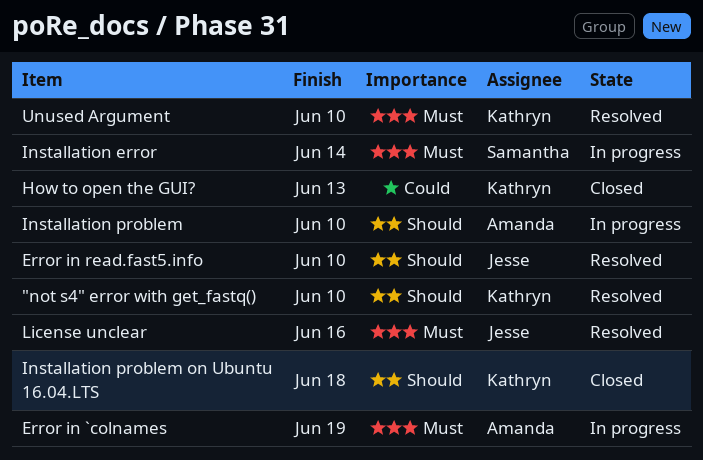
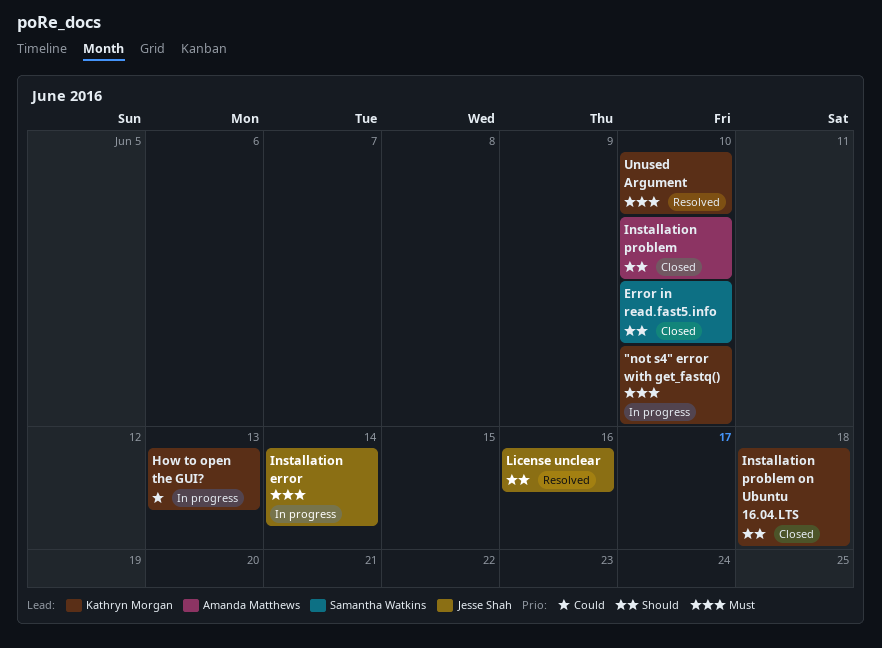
"not s4" error with get_fastq(), status: Resolved -> In progress
"not s4" error with get_fastq(), priority: Should -> Must
Error in `colnames: present -> none
Error in read.fast5.info, status: Resolved -> Closed
Error in read.fast5.info, owner: Jesse Shah -> Samantha Watkins
How to open the GUI?, status: Closed -> In progress
Installation error, owner: Samantha Watkins -> Jesse Shah
Installation problem, status: In progress -> Closed
License unclear, priority: Must -> Should

